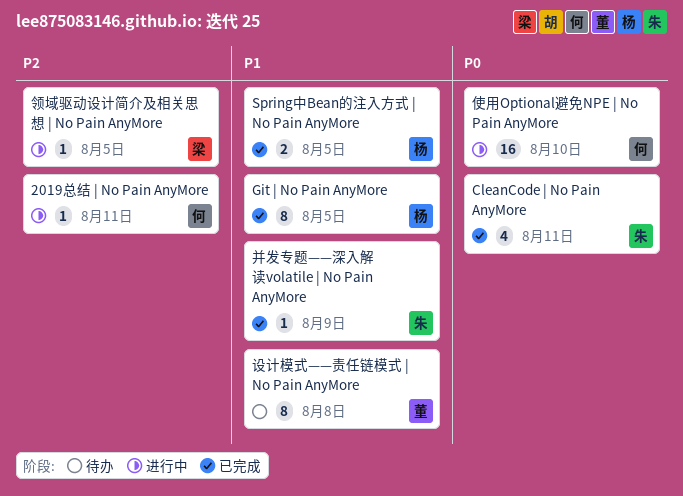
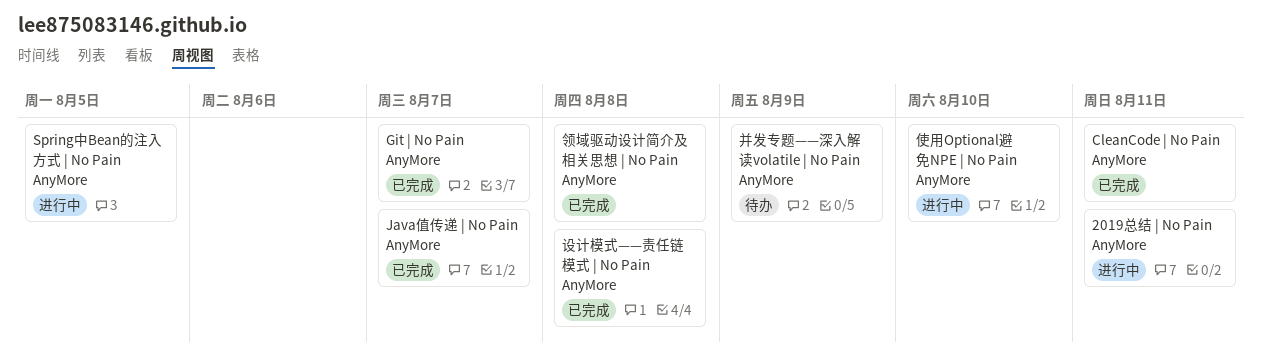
Git | No Pain AnyMore, due: Aug 5 -> Aug 7
Java值传递 | No Pain AnyMore: none -> present
Spring中Bean的注入方式 | No Pain AnyMore, status: 已完成 -> 进行中
并发专题——深入解读volatile | No Pain AnyMore, status: 已完成 -> 待办
设计模式——责任链模式 | No Pain AnyMore, status: 待办 -> 已完成
领域驱动设计简介及相关思想 | No Pain AnyMore, status: 进行中 -> 已完成
领域驱动设计简介及相关思想 | No Pain AnyMore, due: Aug 5 -> Aug 8

